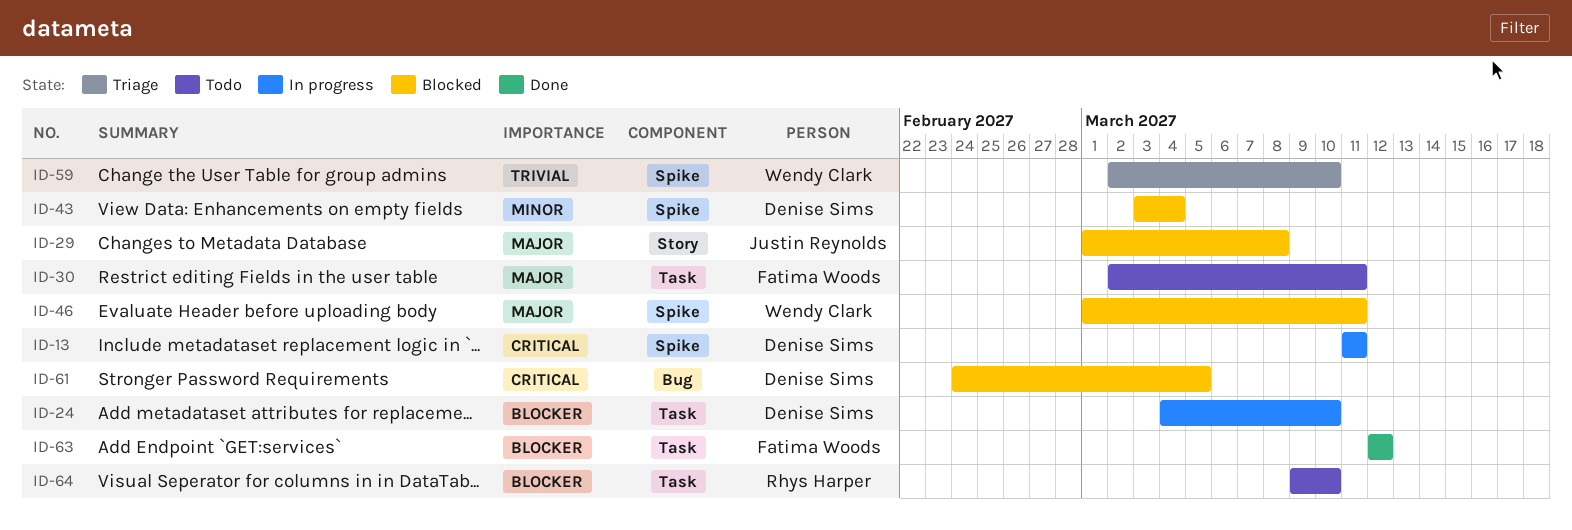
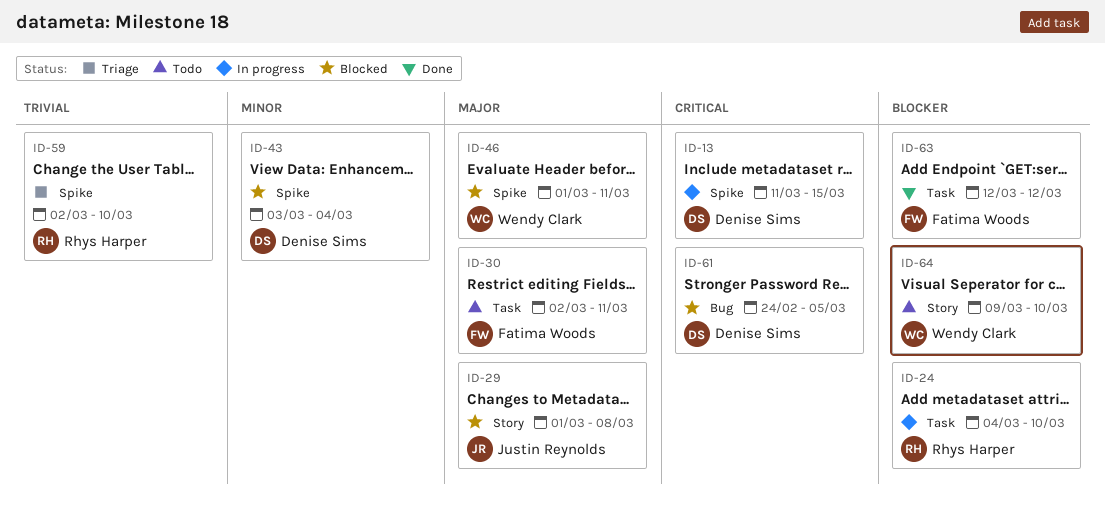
ID-13, due: Mar 11 -> Mar 15
ID-24, owner: Denise Sims -> Rhys Harper
ID-59, owner: Wendy Clark -> Rhys Harper
ID-64, owner: Rhys Harper -> Wendy Clark
ID-64, label: Task -> Story

